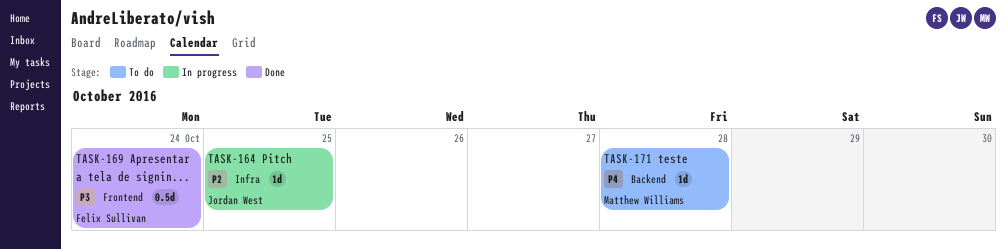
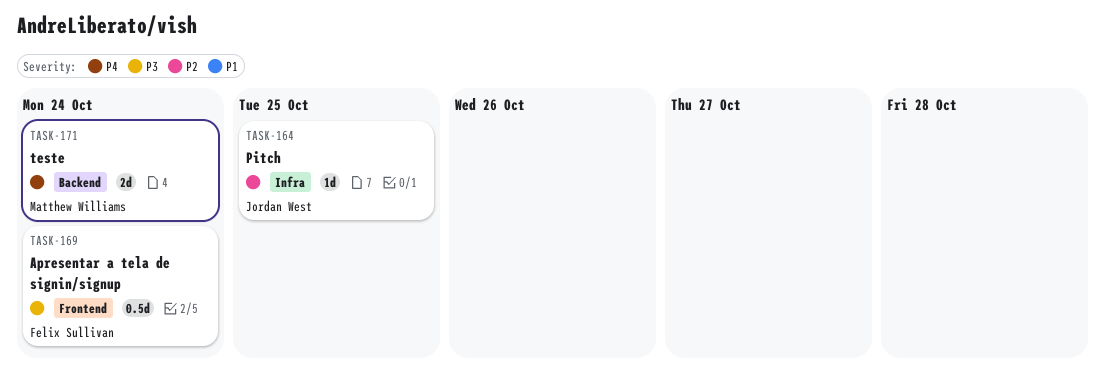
TASK-171, estimate: 1d -> 2d
TASK-171, due: Oct 28 -> Oct 24

